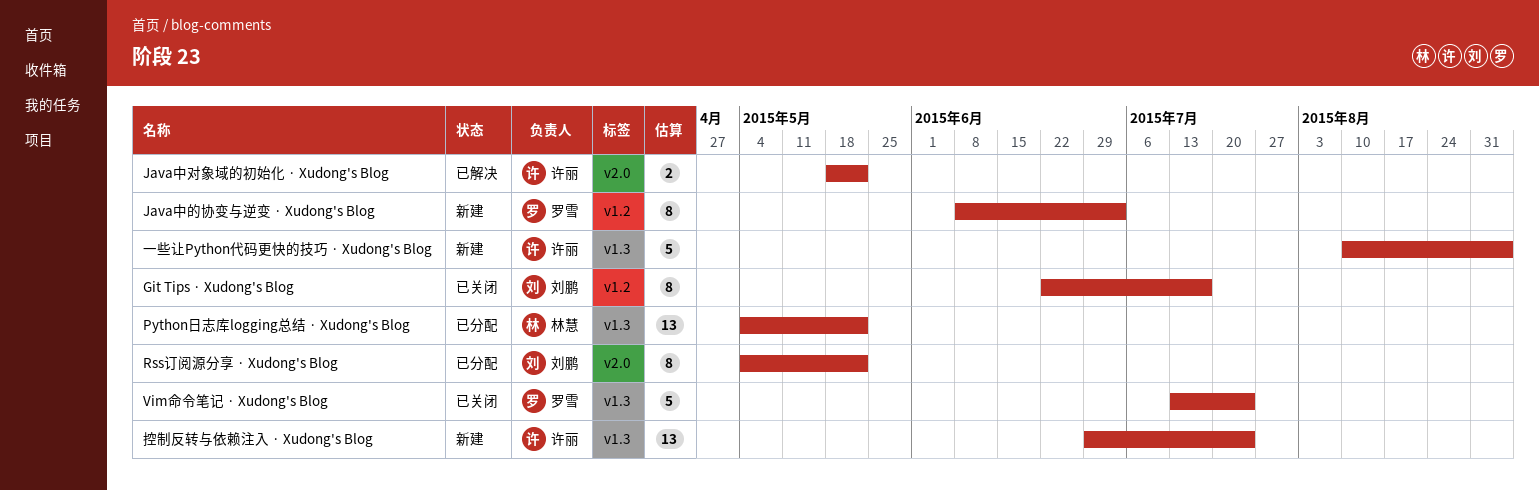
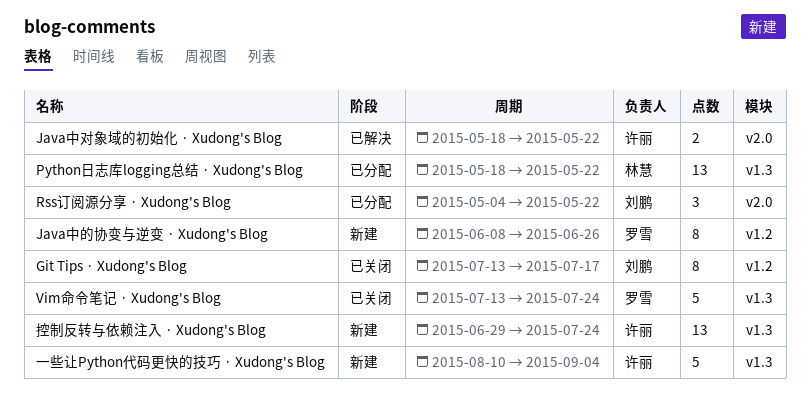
Git Tips · Xudong's Blog, start: Jun 22 -> Jul 13
Java中的协变与逆变 · Xudong's Blog, due: Jul 3 -> Jun 26
Python日志库logging总结 · Xudong's Blog, start: May 4 -> May 18
Rss订阅源分享 · Xudong's Blog, estimate: 8 -> 3

